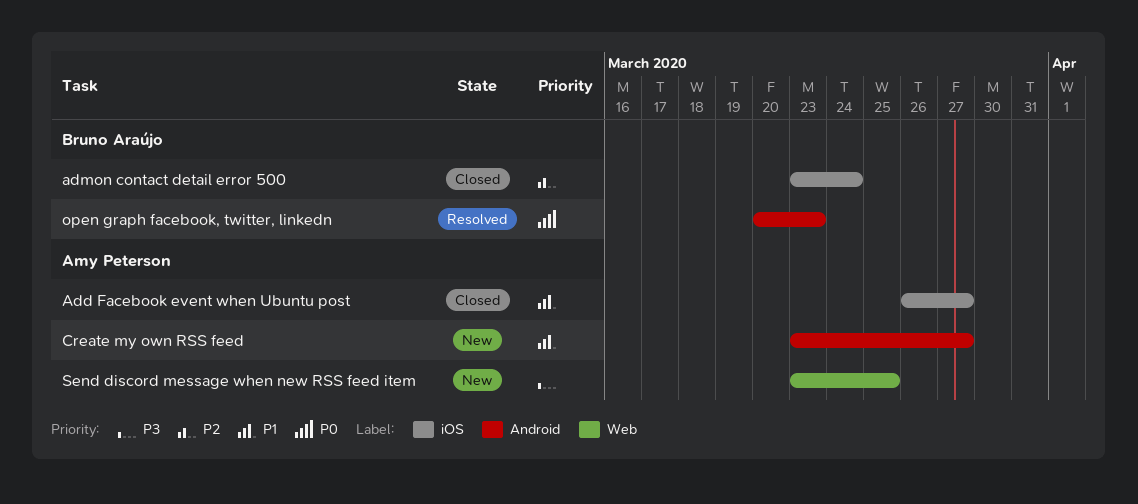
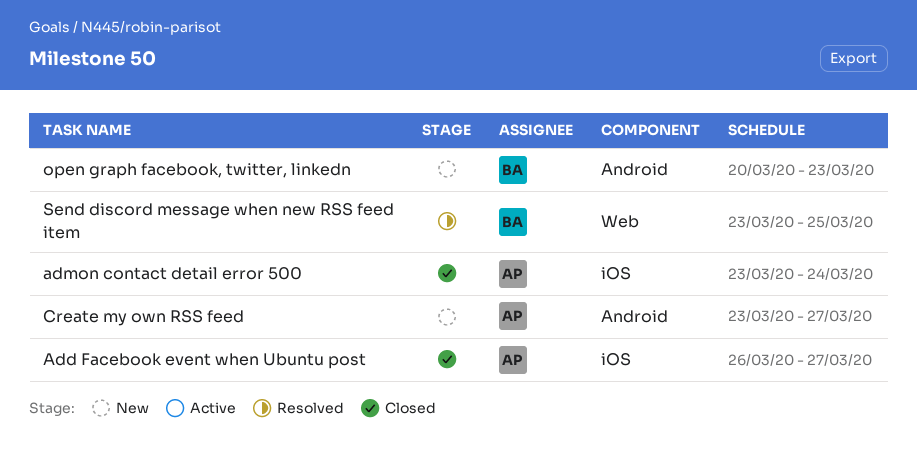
admon contact detail error 500, owner: Bruno Araújo -> Amy Peterson
open graph facebook, twitter, linkedn, status: Resolved -> New
Send discord message when new RSS feed item, status: New -> Resolved
Send discord message when new RSS feed item, owner: Amy Peterson -> Bruno Araújo

